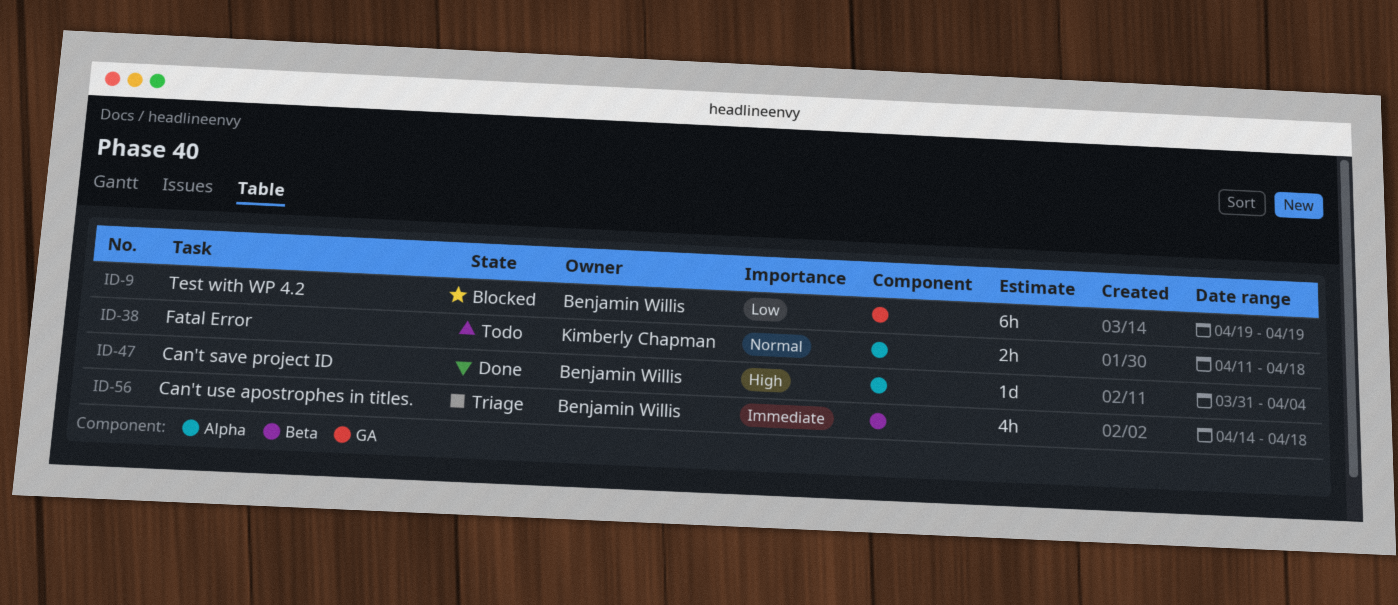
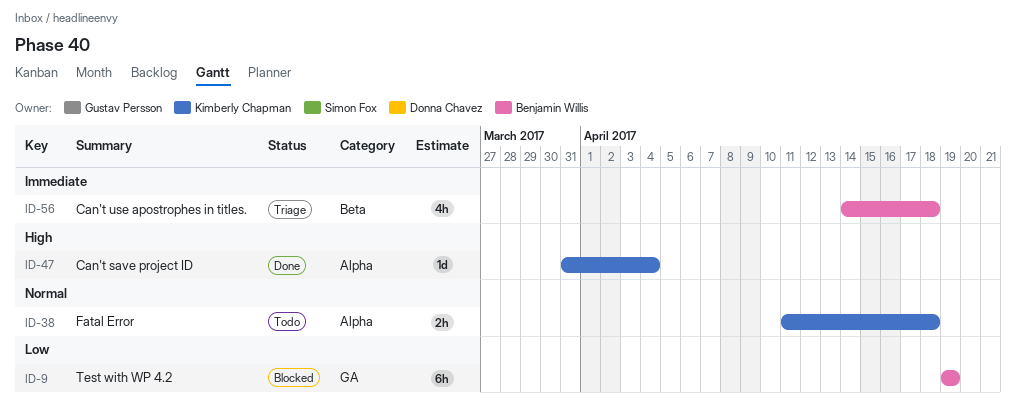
ID-47, owner: Benjamin Willis -> Kimberly Chapman

